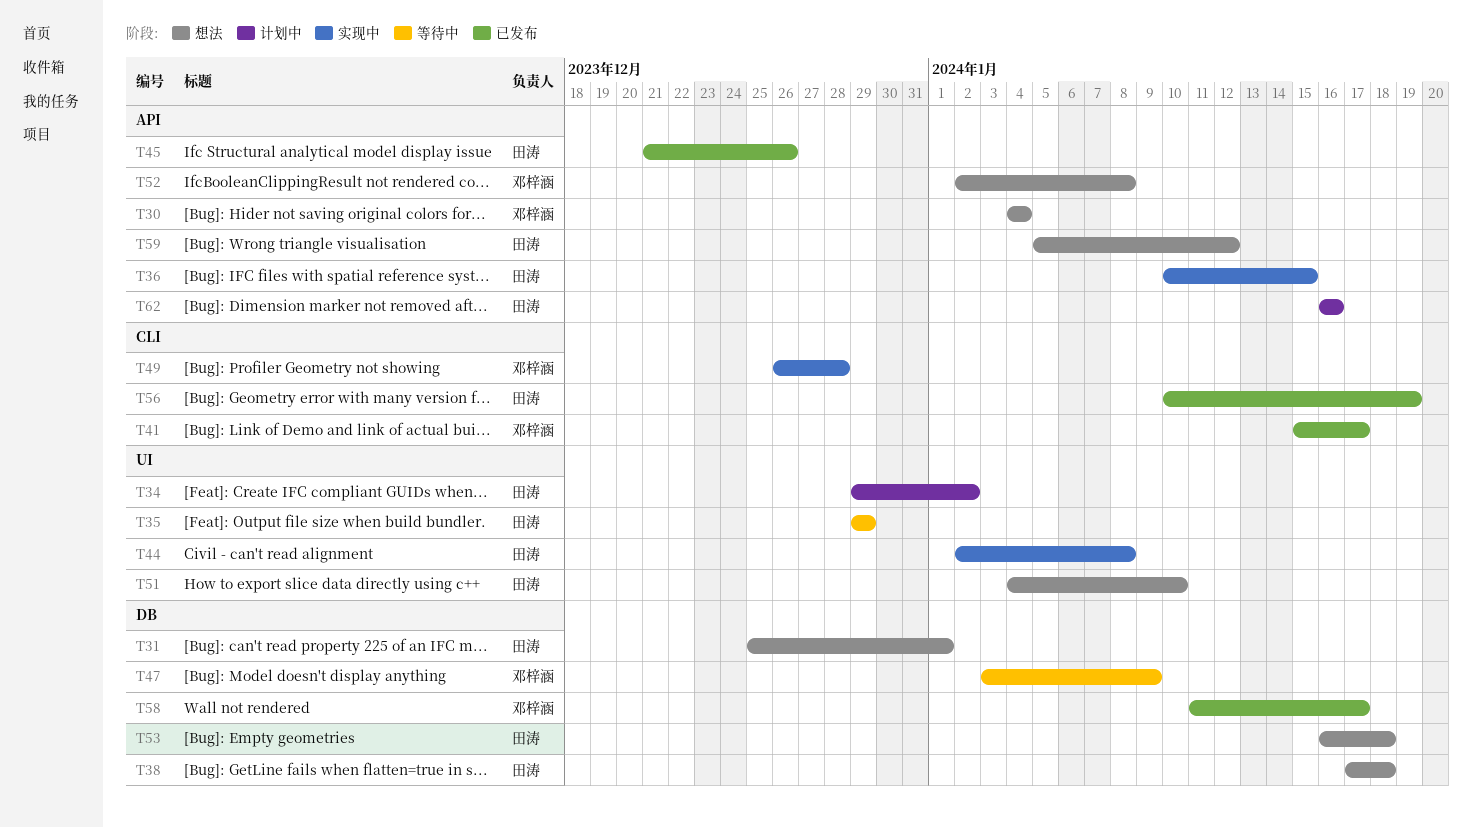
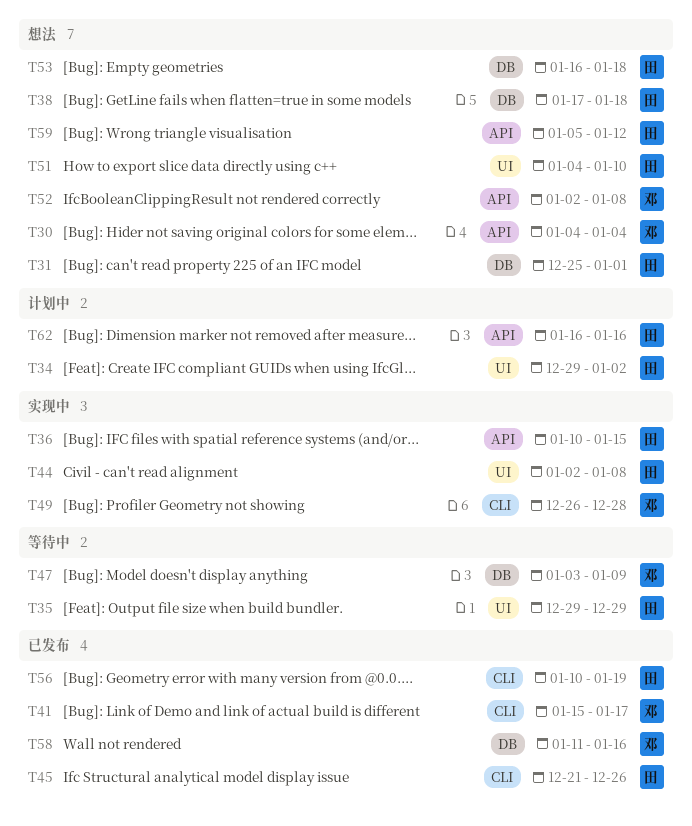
T45, label: API -> CLI
T58, due: Jan 17 -> Jan 16

